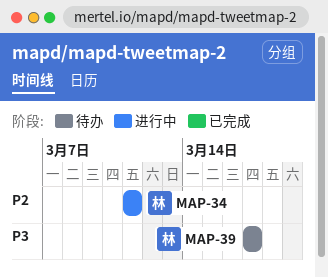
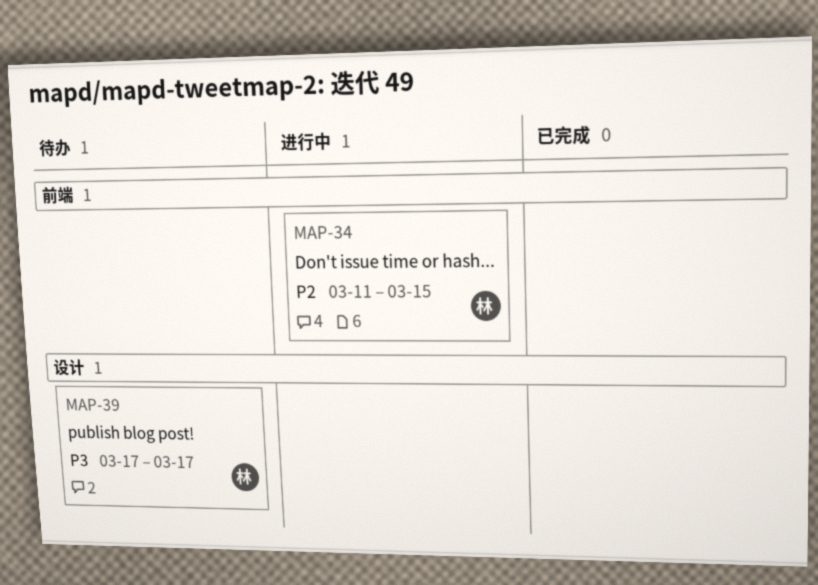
MAP-34, due: Mar 11 -> Mar 15

